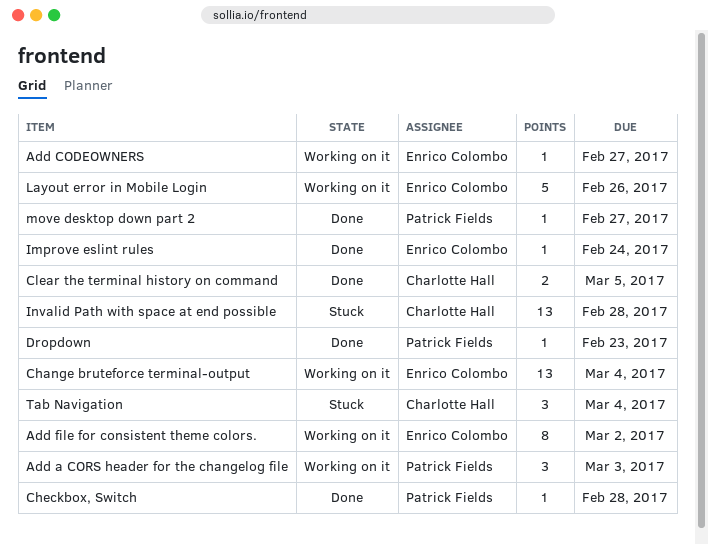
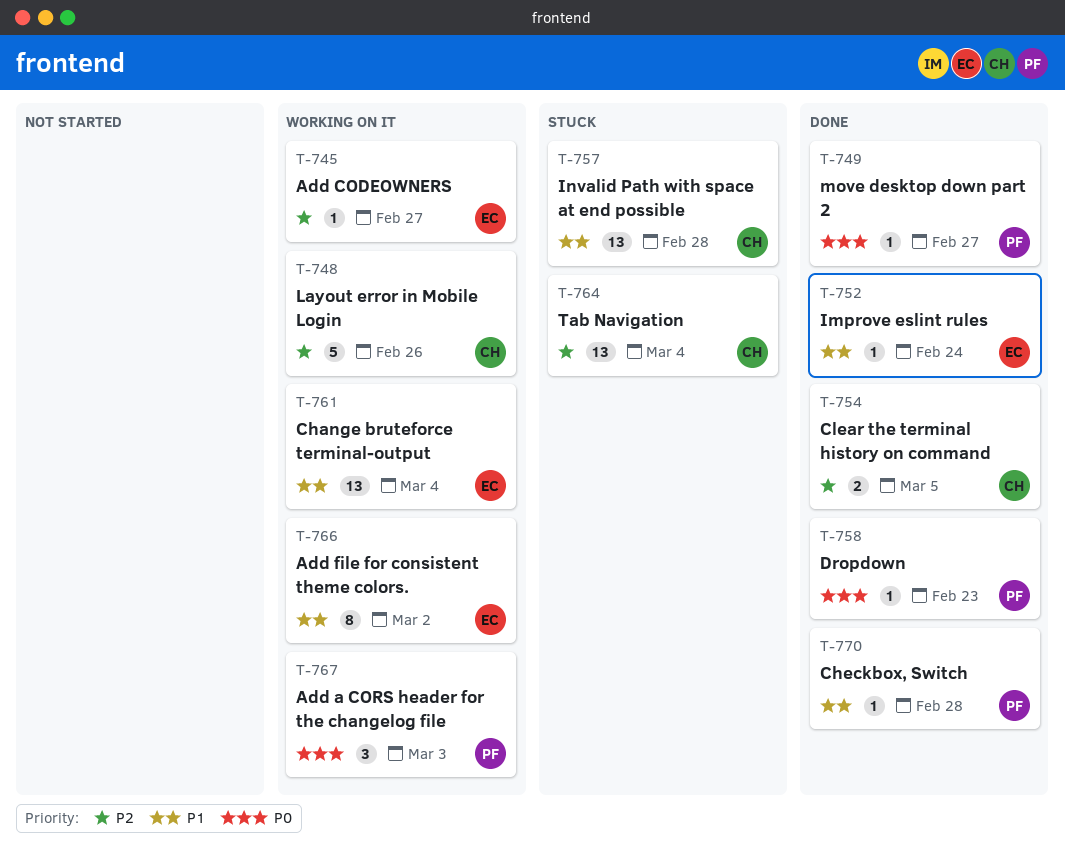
Layout error in Mobile Login, owner: Enrico Colombo -> Charlotte Hall
Tab Navigation, estimate: 3 -> 13

